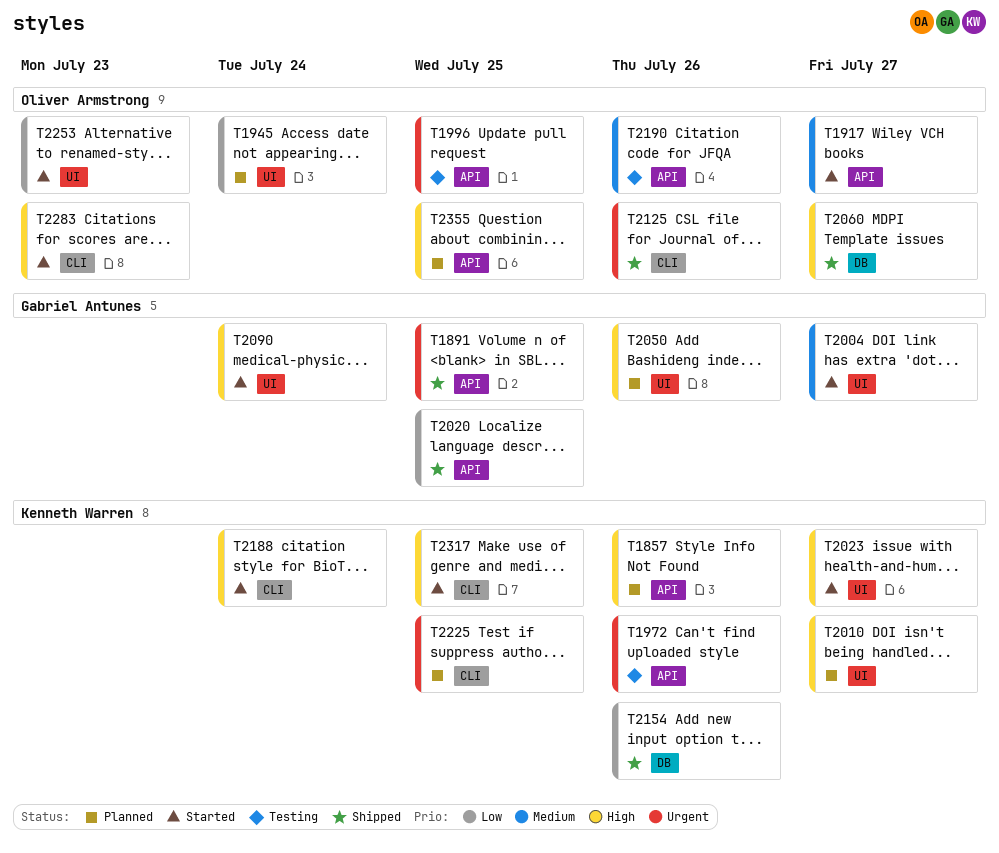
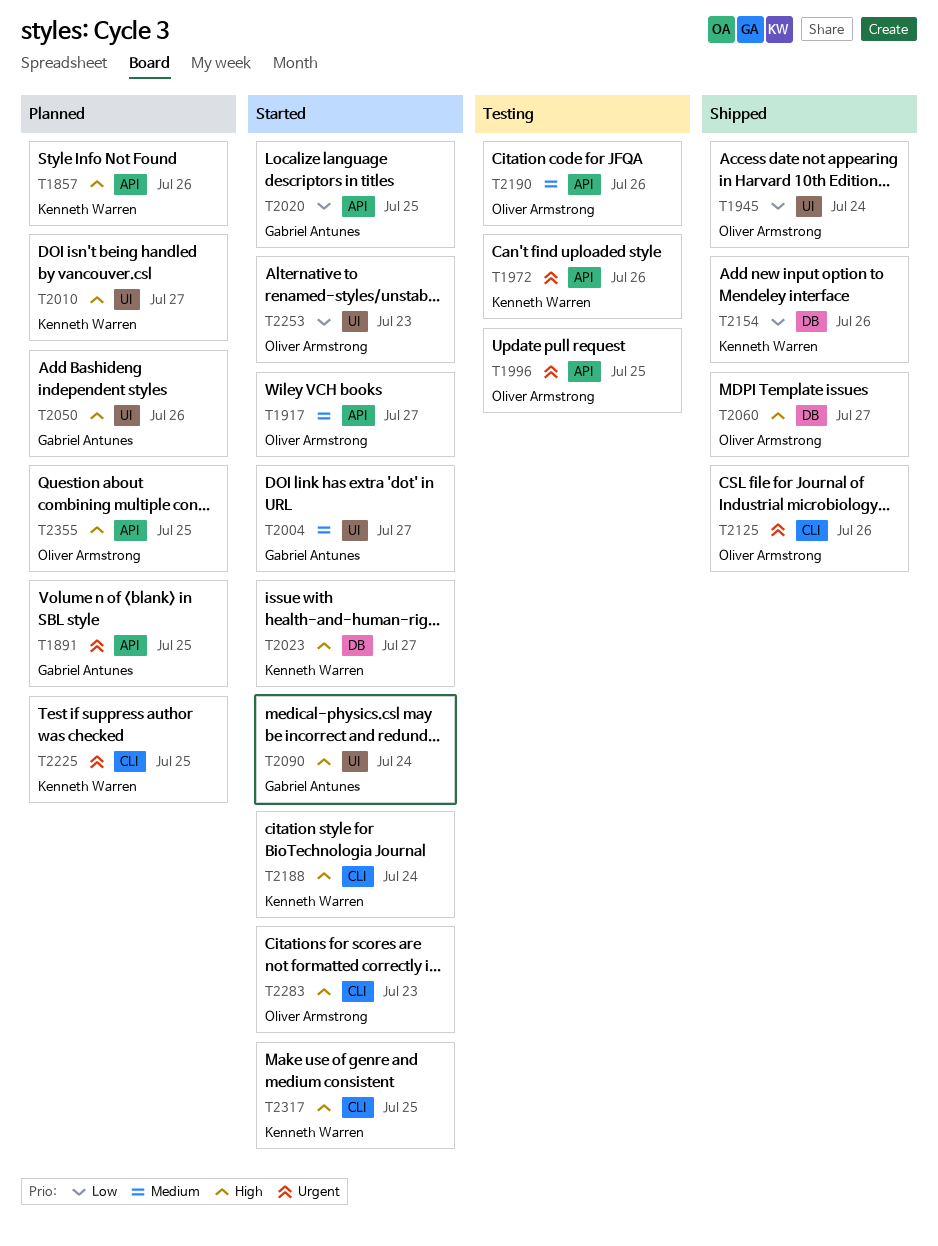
T1891, status: Shipped -> Planned
T1945, status: Planned -> Shipped
T2020, status: Shipped -> Started
T2023, label: UI -> DB

